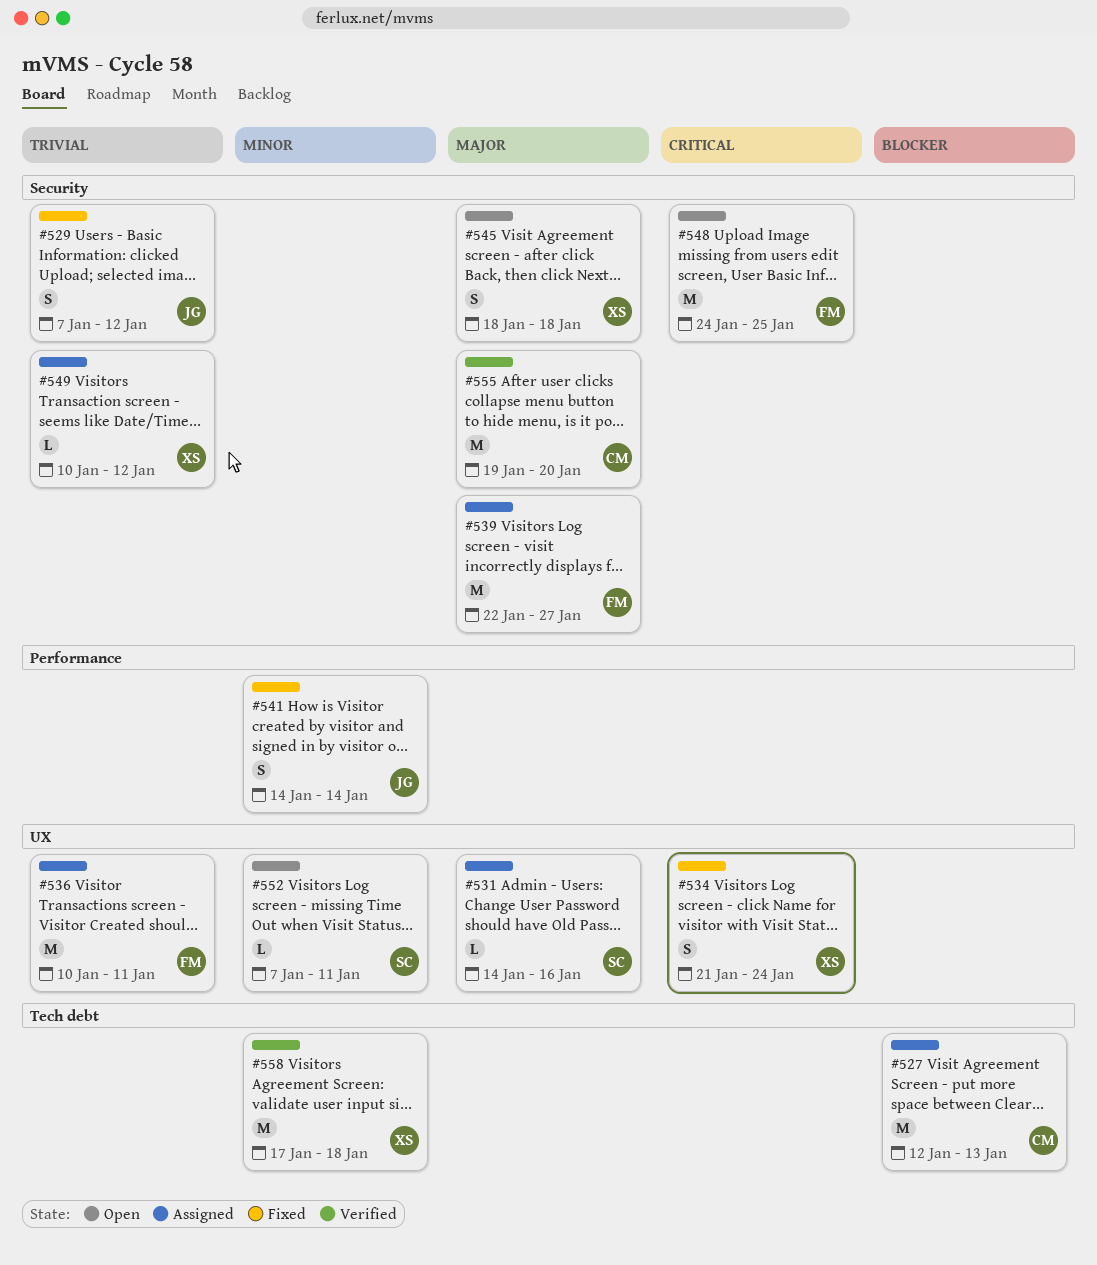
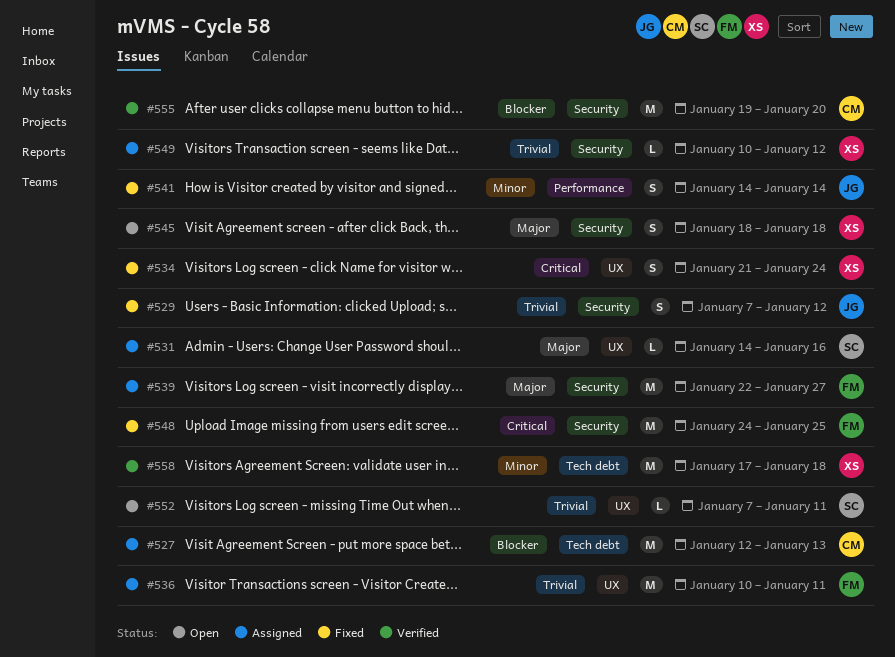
#548, status: Open -> Fixed
#552, priority: Minor -> Trivial
#555, priority: Major -> Blocker

